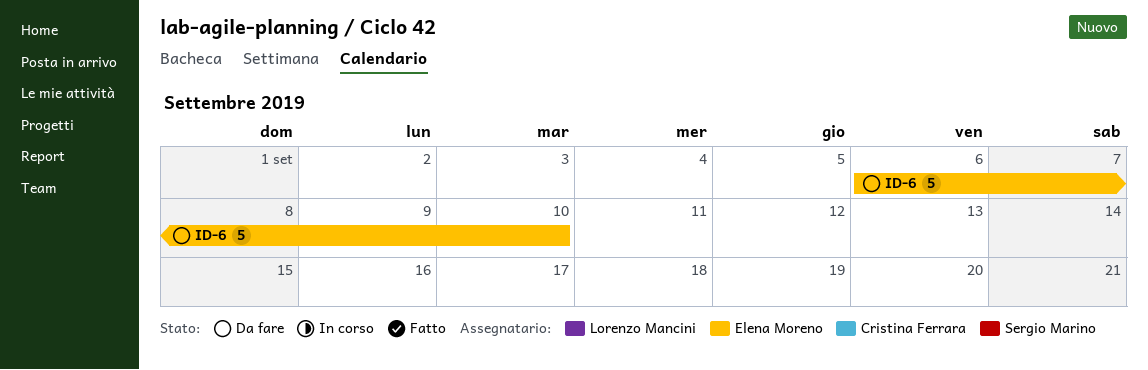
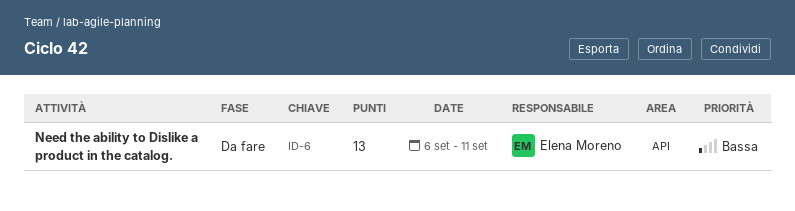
ID-6, estimate: 5 -> 13
ID-6, due: Sep 10 -> Sep 11

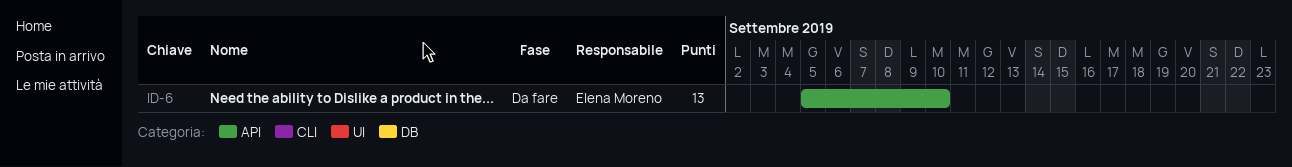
ID-6, start: Sep 6 -> Sep 5
ID-6, due: Sep 11 -> Sep 10

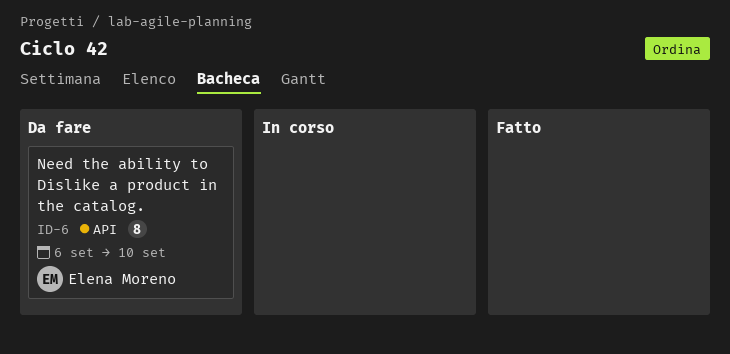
ID-6, estimate: 13 -> 8
ID-6, start: Sep 5 -> Sep 6

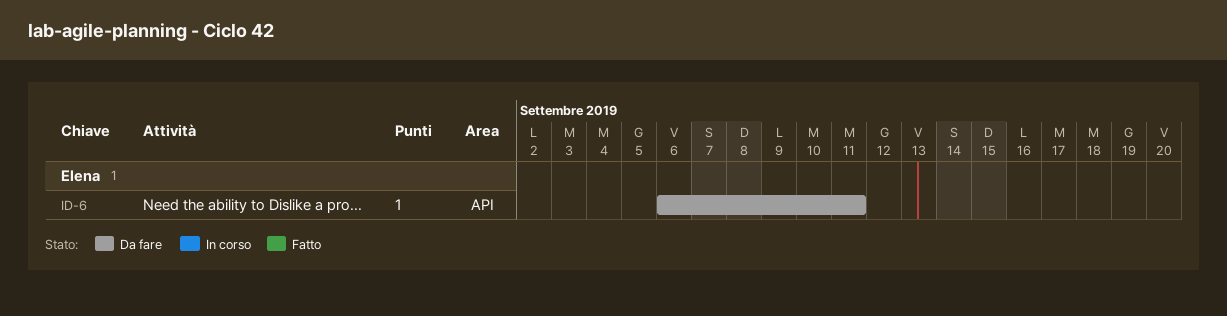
ID-6, estimate: 8 -> 1
ID-6, due: Sep 10 -> Sep 11

